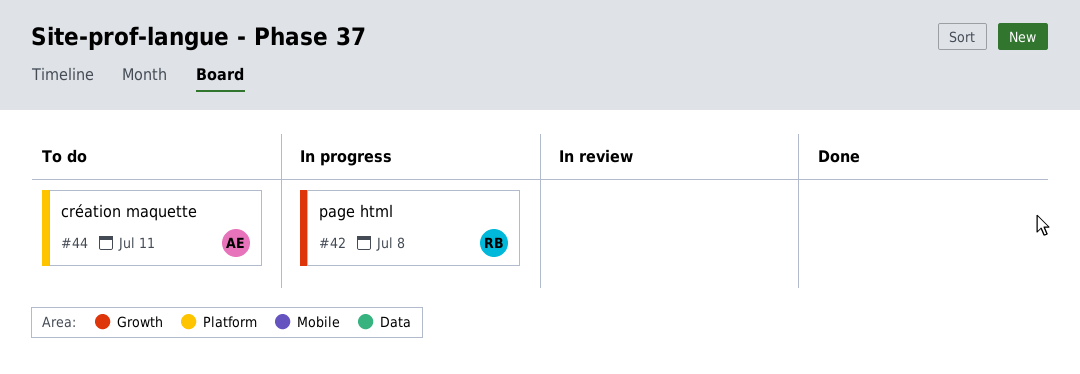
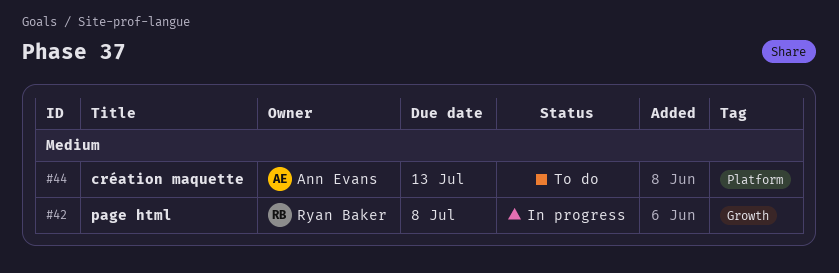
#44, due: Jul 11 -> Jul 13

